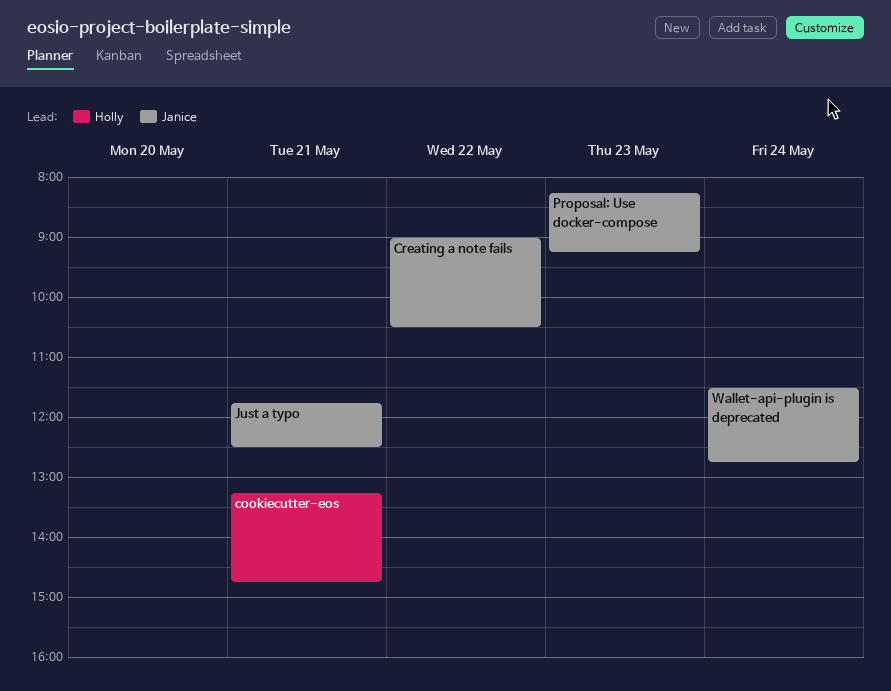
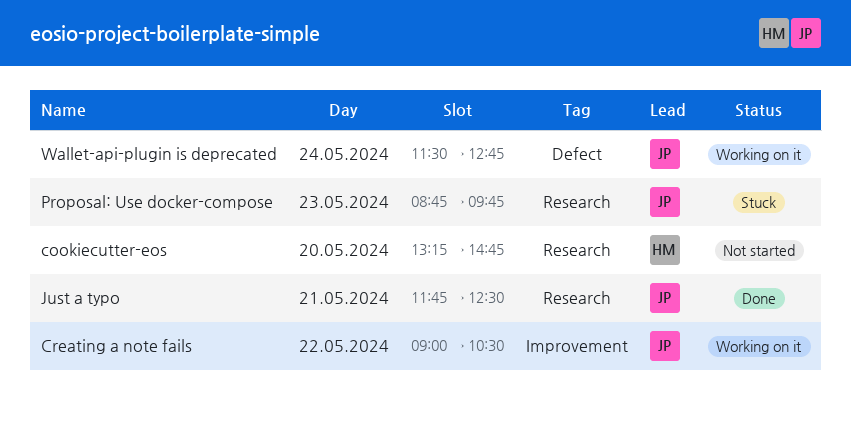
cookiecutter-eos, day: May 21 -> May 20
Proposal: Use docker-compose, begins: 08:15 -> 08:45
Proposal: Use docker-compose, ends: 09:15 -> 09:45

